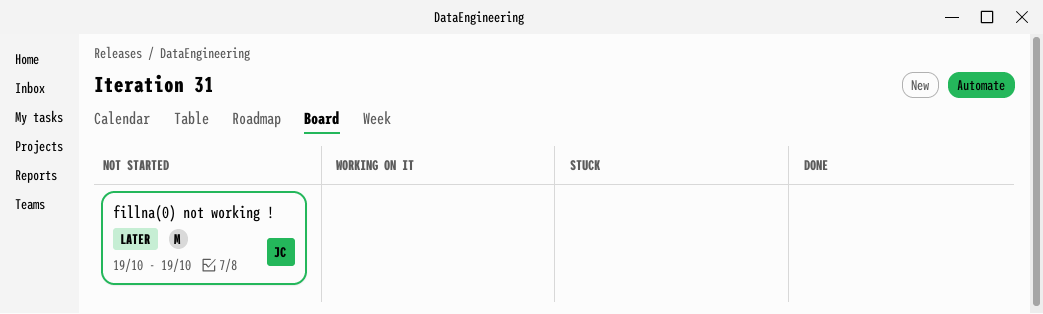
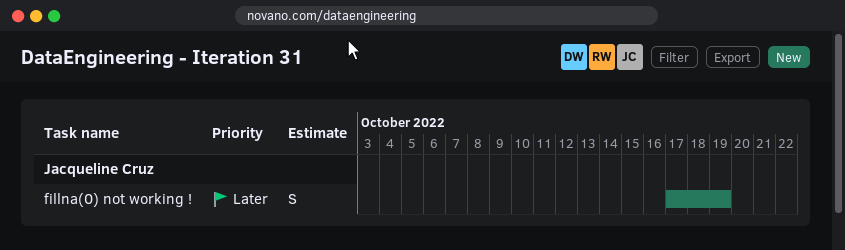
fillna(0) not working !, estimate: M -> S
fillna(0) not working !, start: Oct 19 -> Oct 17

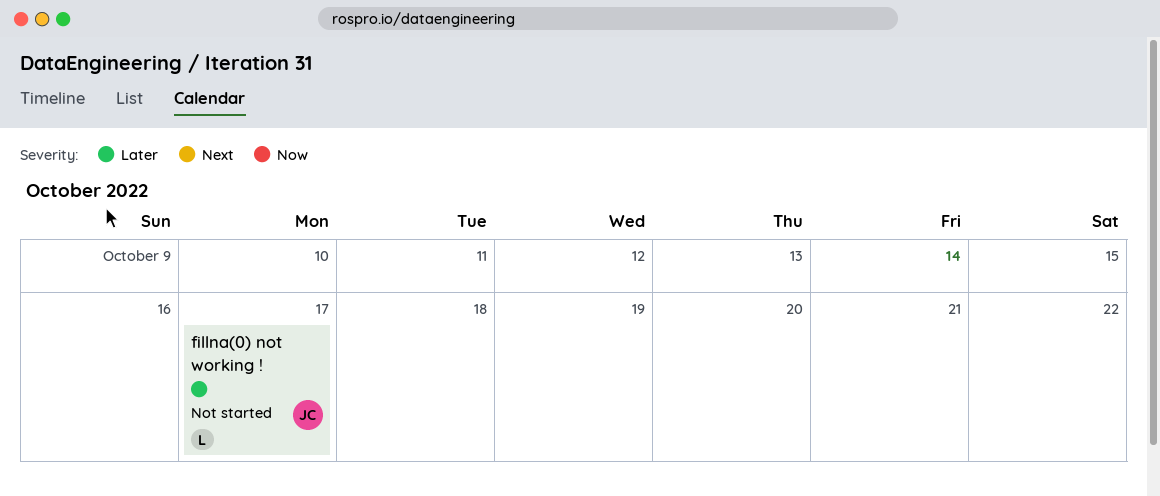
fillna(0) not working !, estimate: S -> L
fillna(0) not working !, due: Oct 19 -> Oct 17

